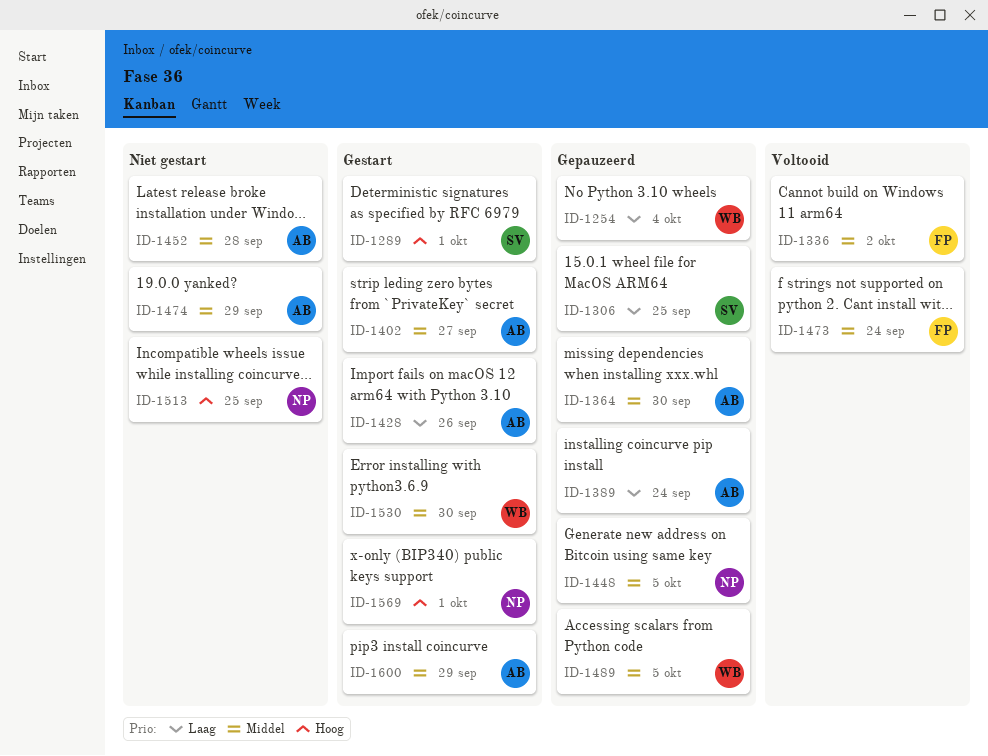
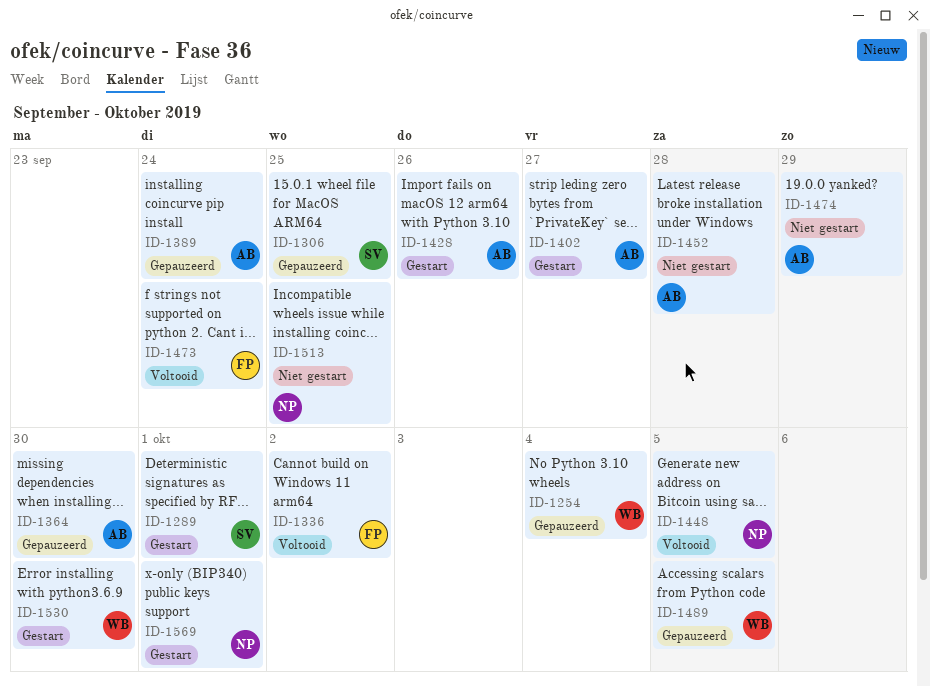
ID-1448, status: Gepauzeerd -> Voltooid
ID-1600: present -> none

